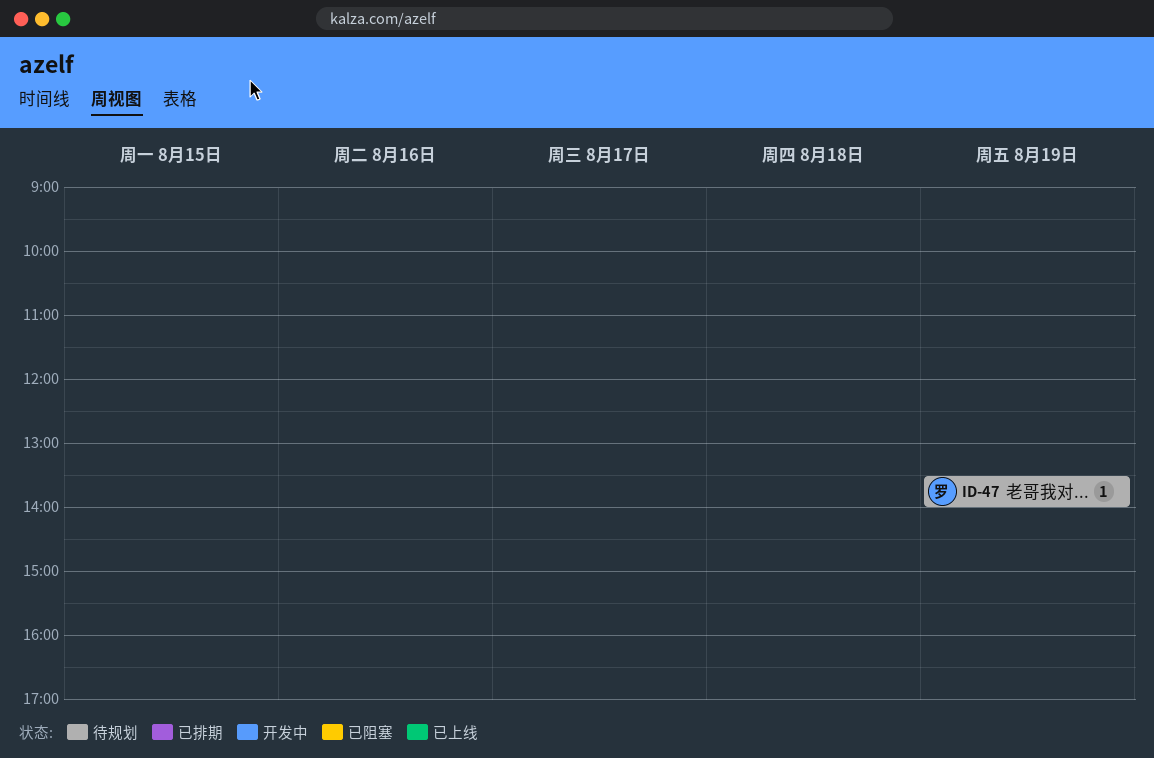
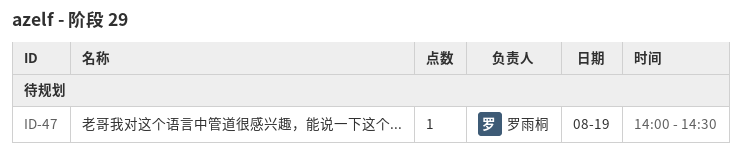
ID-47, begins: 13:30 -> 14:00
ID-47, ends: 14:00 -> 14:30

